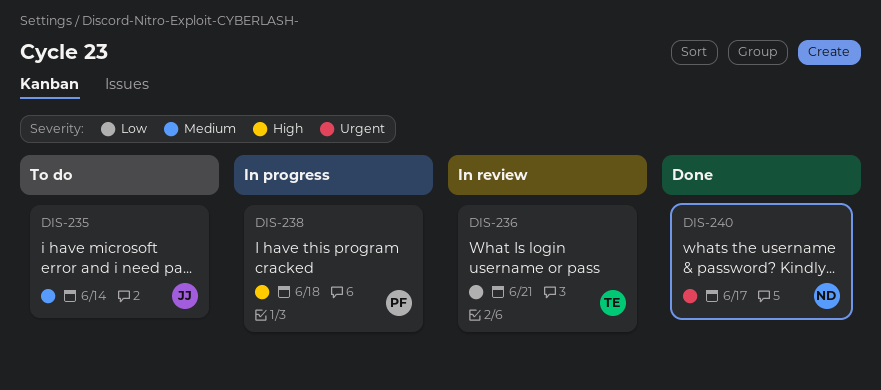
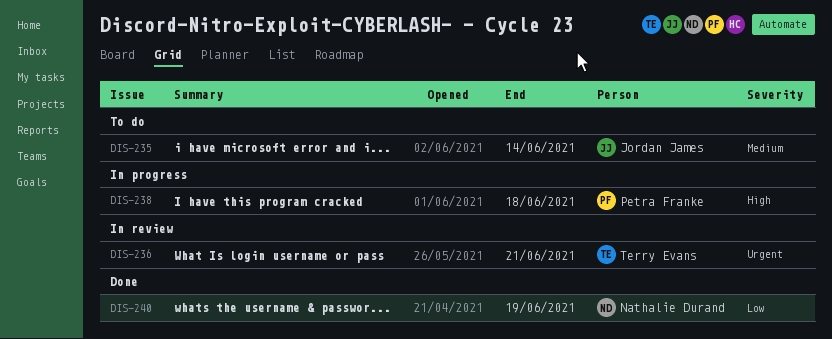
DIS-236, priority: Low -> Urgent
DIS-240, priority: Urgent -> Low
DIS-240, due: Jun 17 -> Jun 19

